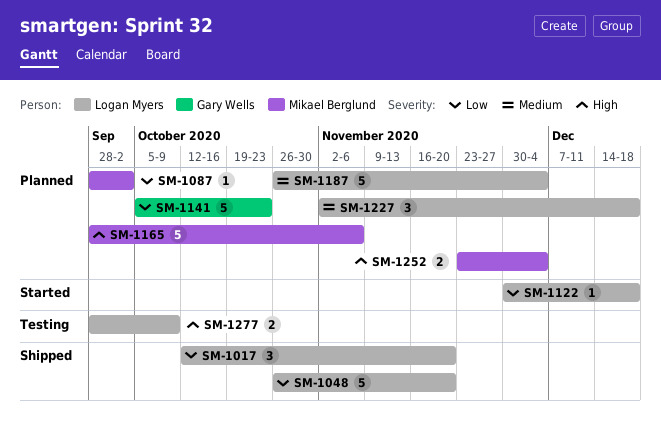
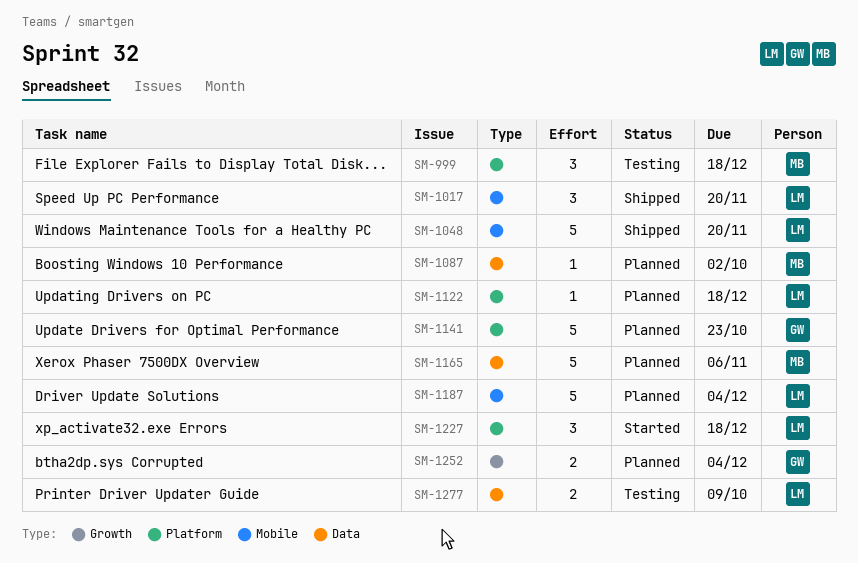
SM-999: none -> present
SM-1122, status: Started -> Planned
SM-1227, status: Planned -> Started
SM-1252, owner: Mikael Berglund -> Gary Wells

